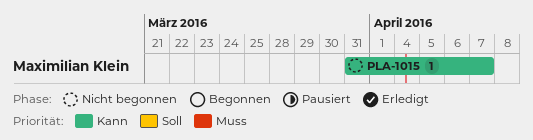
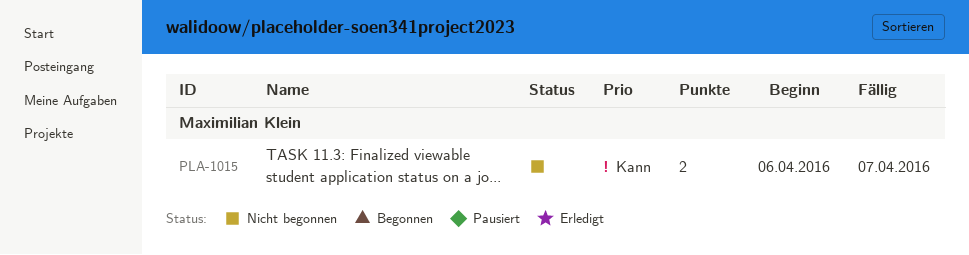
PLA-1015, estimate: 1 -> 2
PLA-1015, start: Mar 31 -> Apr 6

